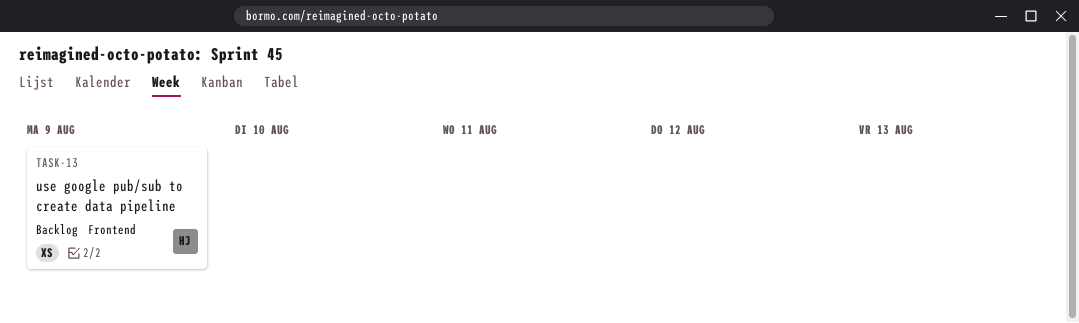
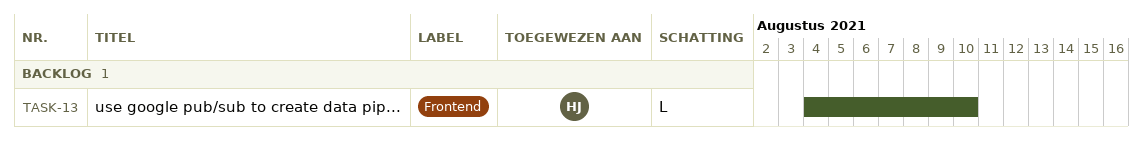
TASK-13, estimate: XS -> L
TASK-13, due: Aug 9 -> Aug 10

